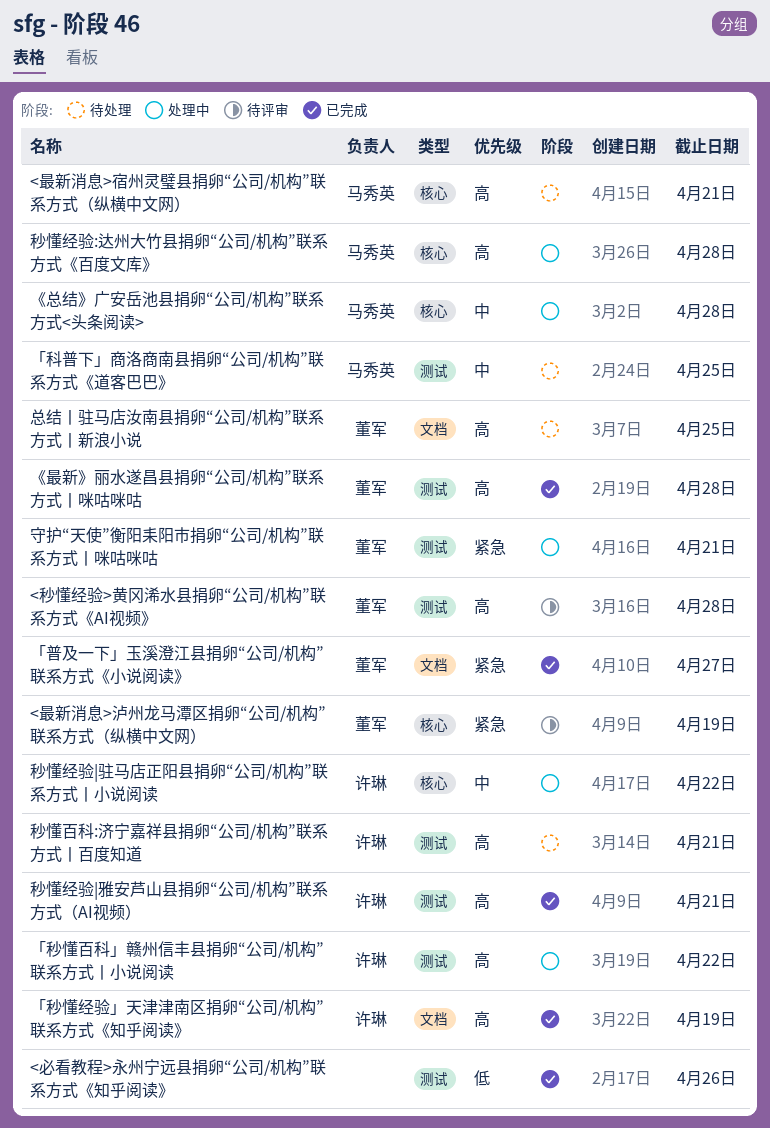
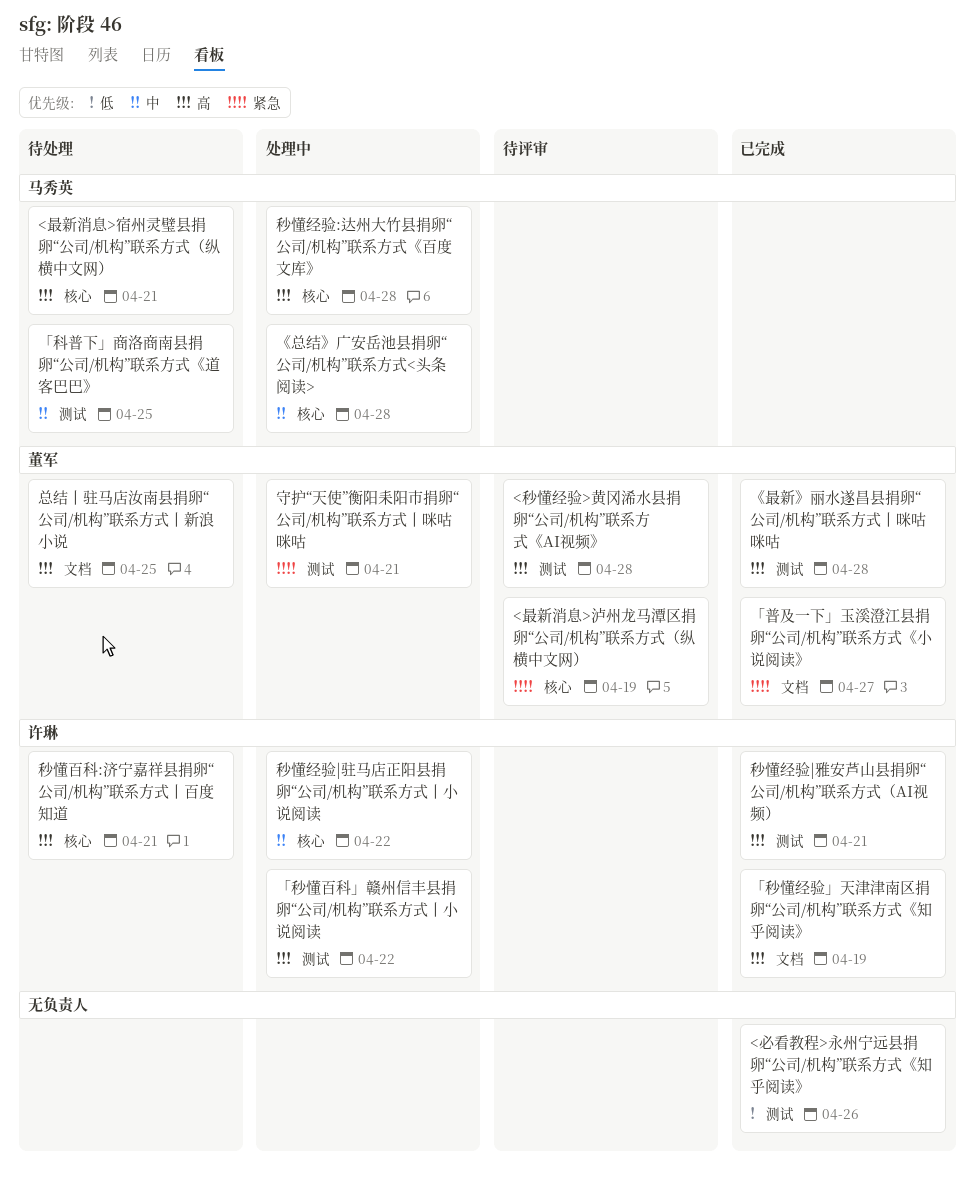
秒懂百科:济宁嘉祥县捐卵“公司/机构”联系方式丨百度知道, label: 测试 -> 核心

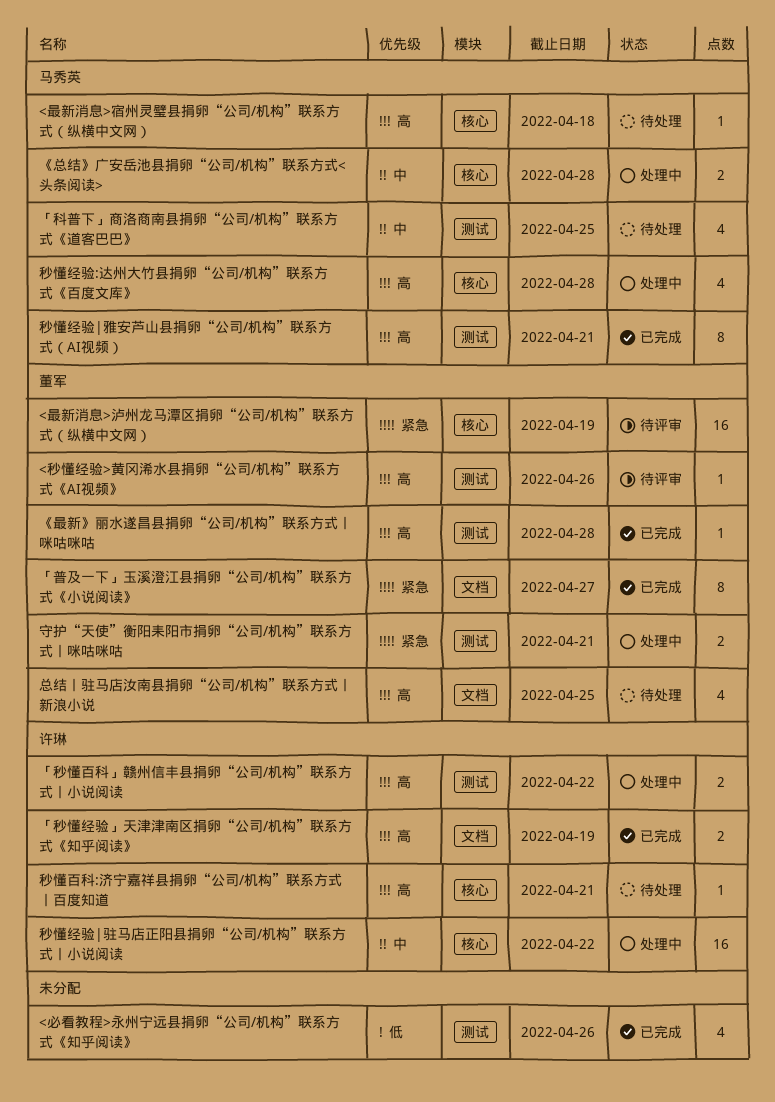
<最新消息>宿州灵璧县捐卵“公司/机构”联系方式（纵横中文网）, due: Apr 21 -> Apr 18
<秒懂经验>黄冈浠水县捐卵“公司/机构”联系方式《AI视频》, due: Apr 28 -> Apr 26
秒懂经验|雅安芦山县捐卵“公司/机构”联系方式（AI视频）, owner: 许琳 -> 马秀英

